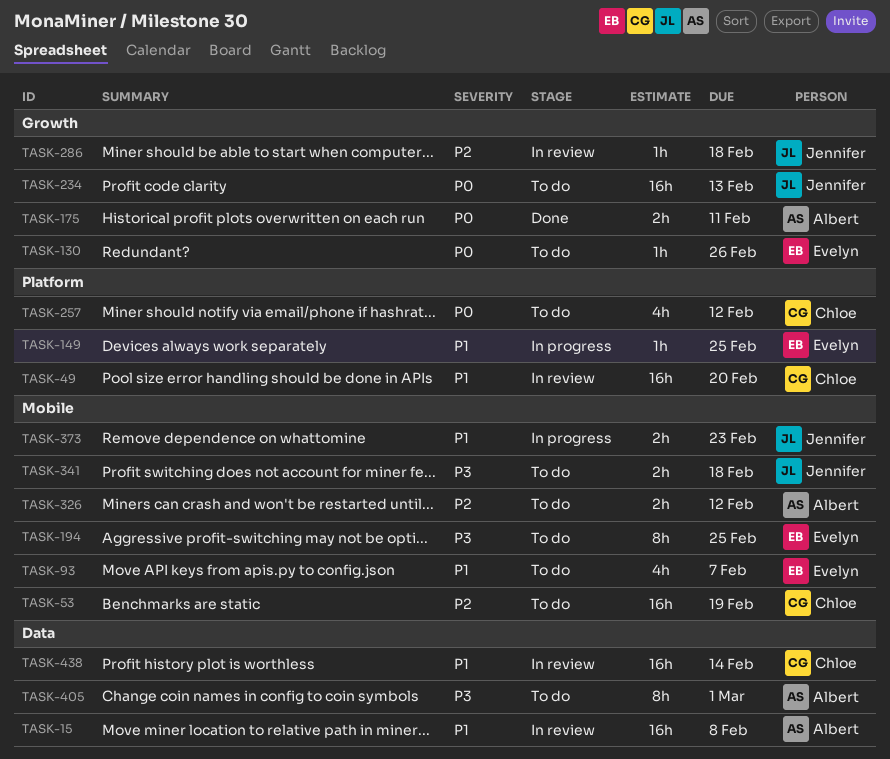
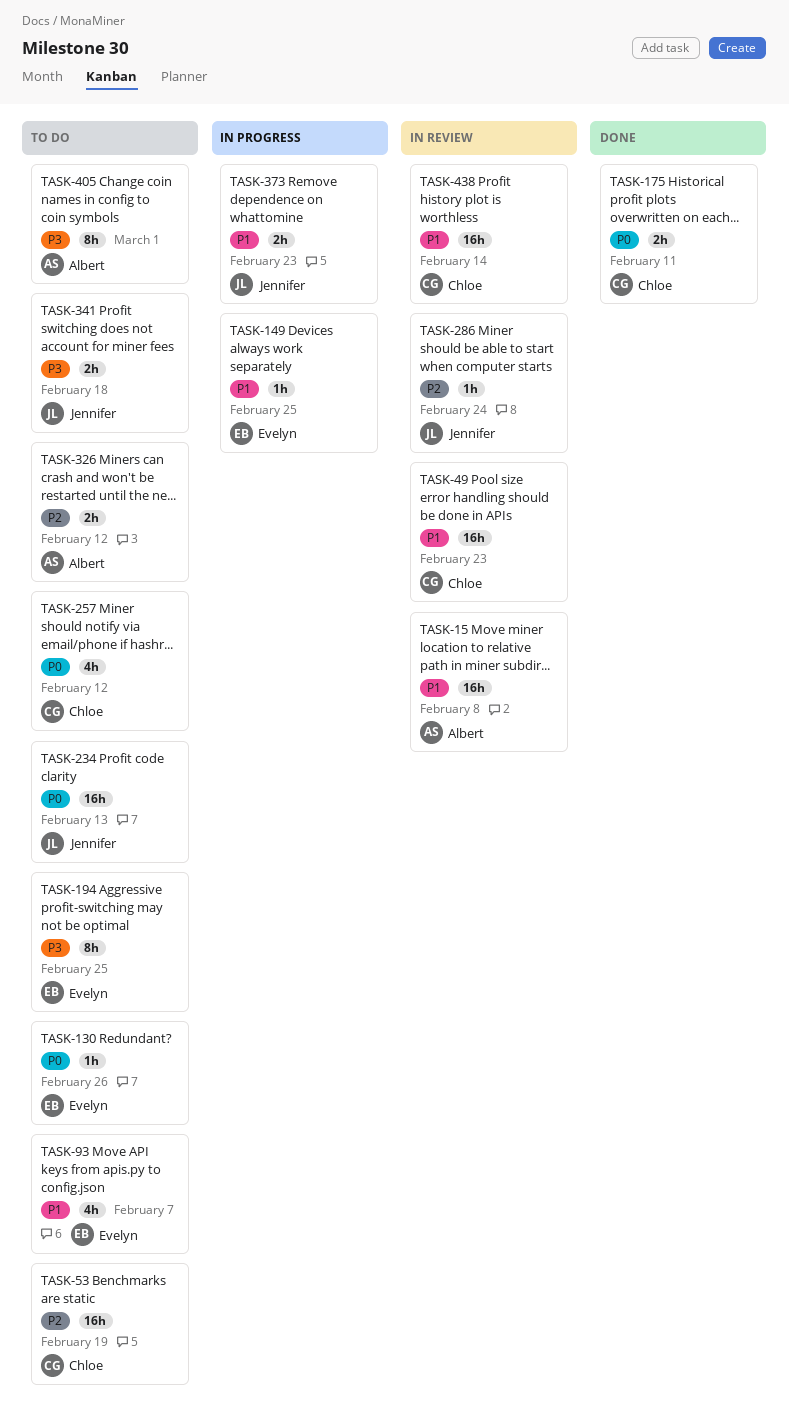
TASK-49, due: Feb 20 -> Feb 23
TASK-175, owner: Albert -> Chloe
TASK-286, due: Feb 18 -> Feb 24

